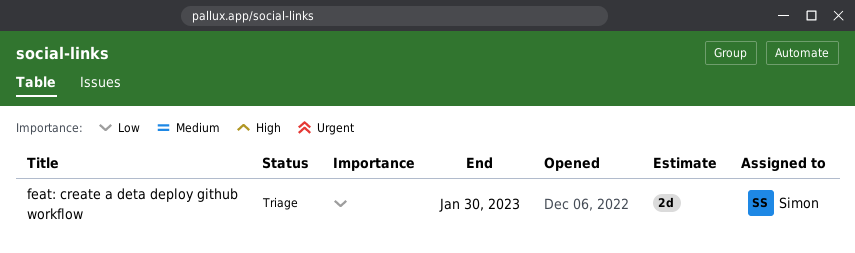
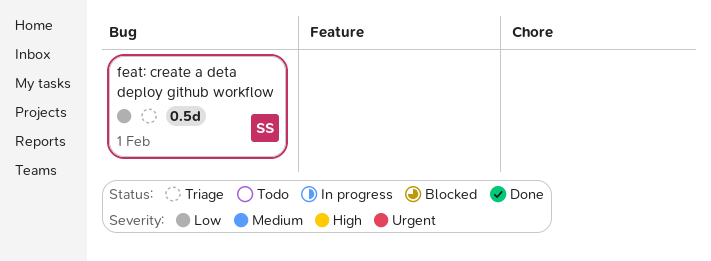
feat: create a deta deploy github workflow, estimate: 2d -> 0.5d
feat: create a deta deploy github workflow, due: Jan 30 -> Feb 1

